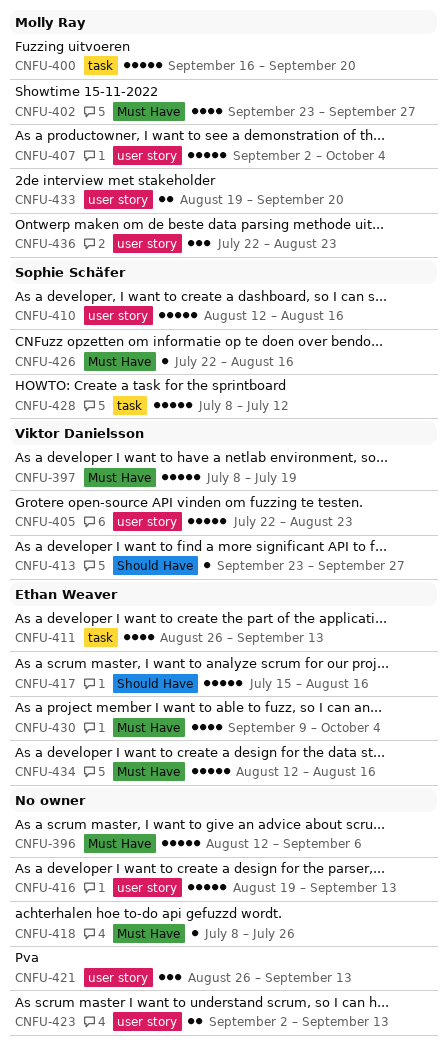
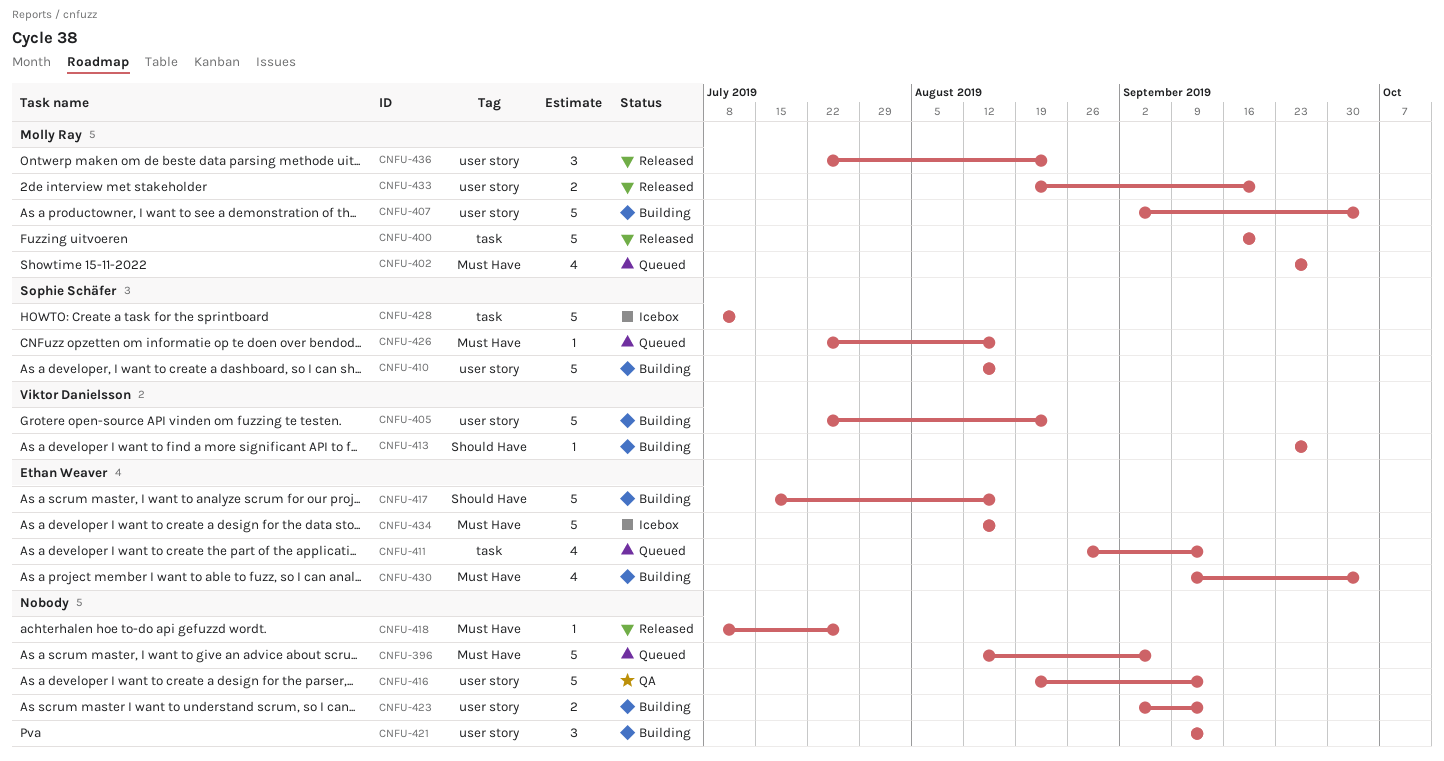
CNFU-397: present -> none
CNFU-421, start: Aug 26 -> Sep 9

